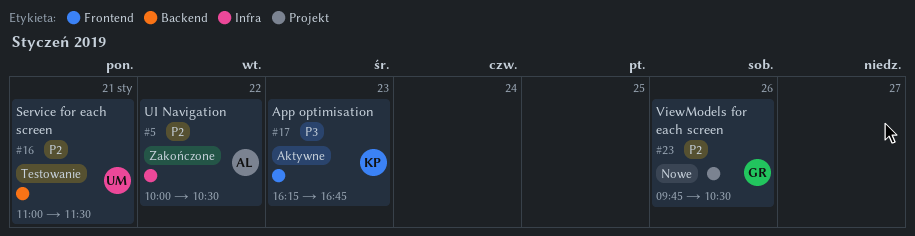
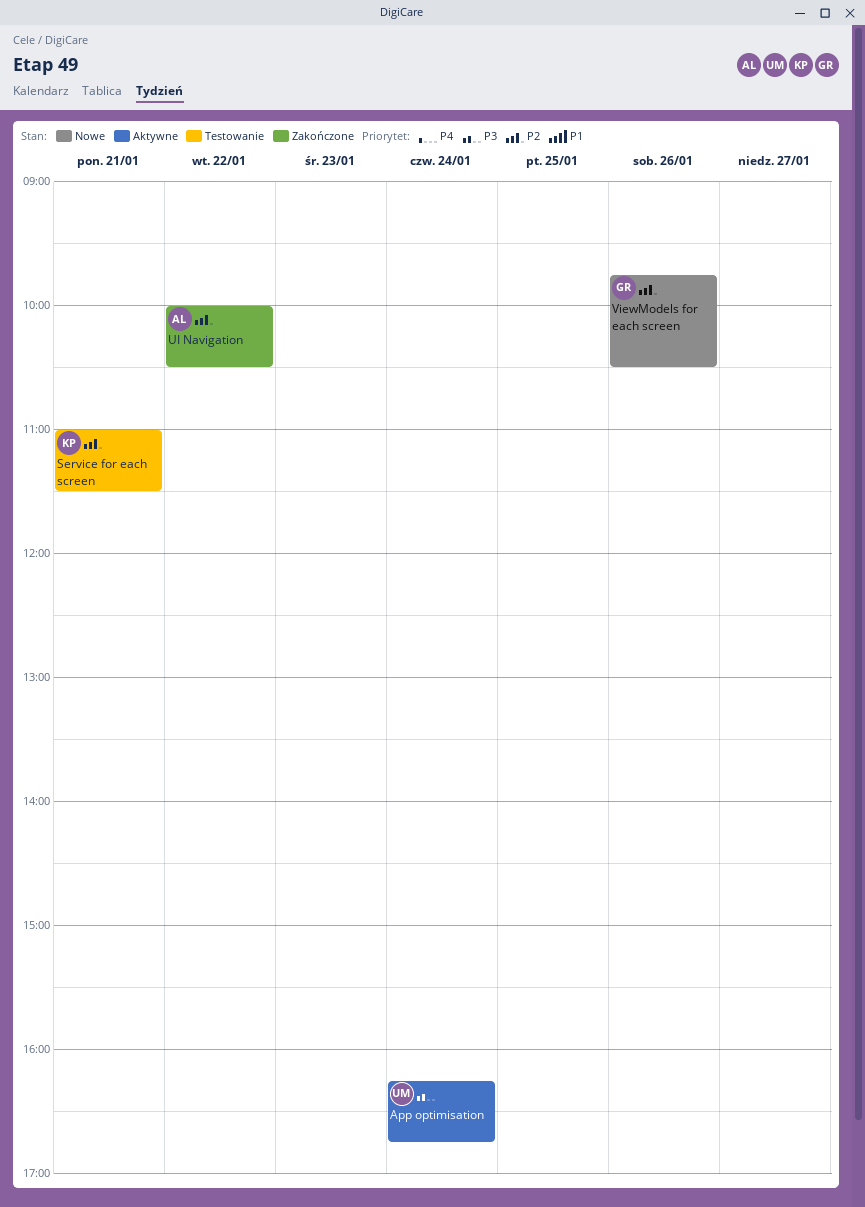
App optimisation, owner: KP -> UM
App optimisation, day: Jan 23 -> Jan 24
Service for each screen, owner: UM -> KP

